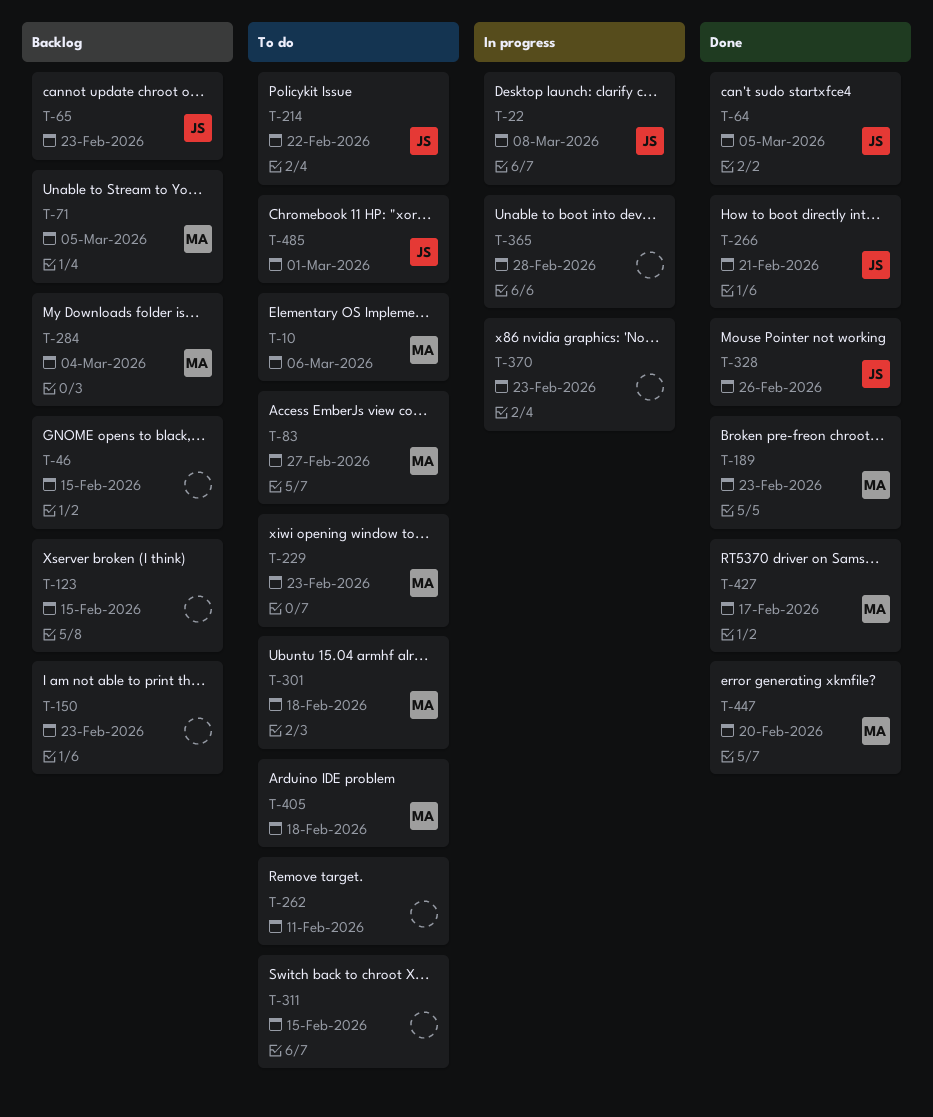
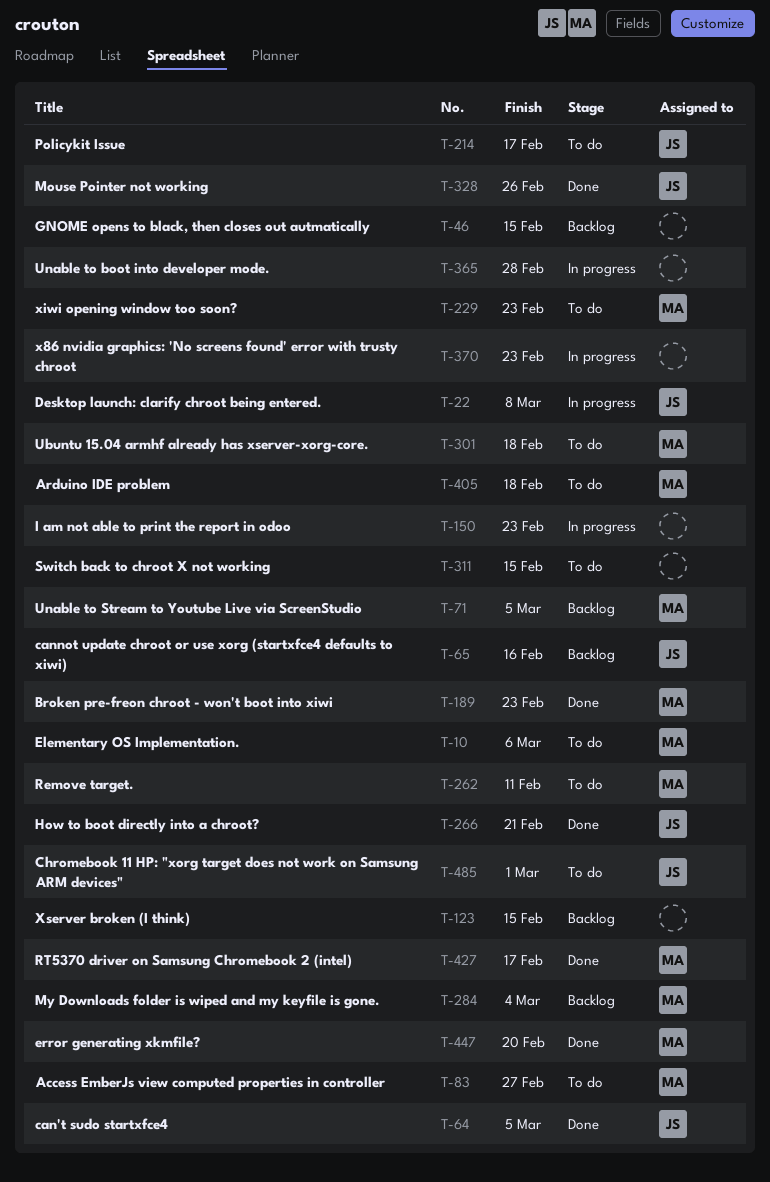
T-65, due: Feb 23 -> Feb 16
T-150, status: Backlog -> In progress
T-214, due: Feb 22 -> Feb 17
T-262, owner: none -> MA

